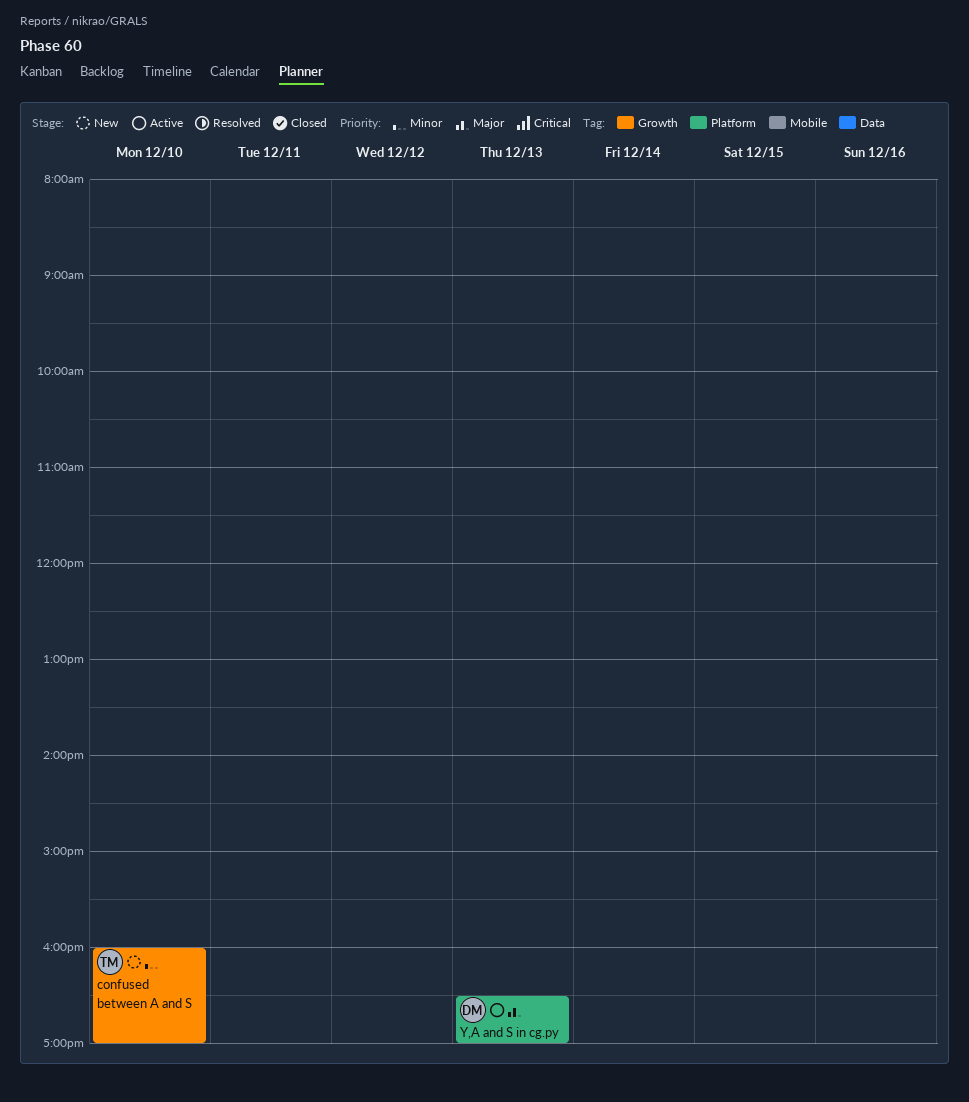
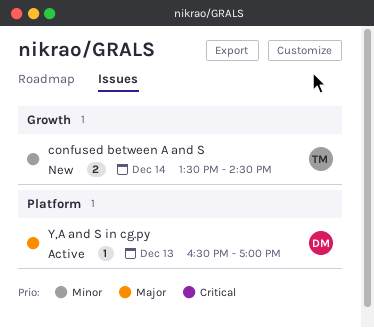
confused between A and S, day: Dec 10 -> Dec 14
confused between A and S, begins: 16:00 -> 13:30
confused between A and S, ends: 17:00 -> 14:30

